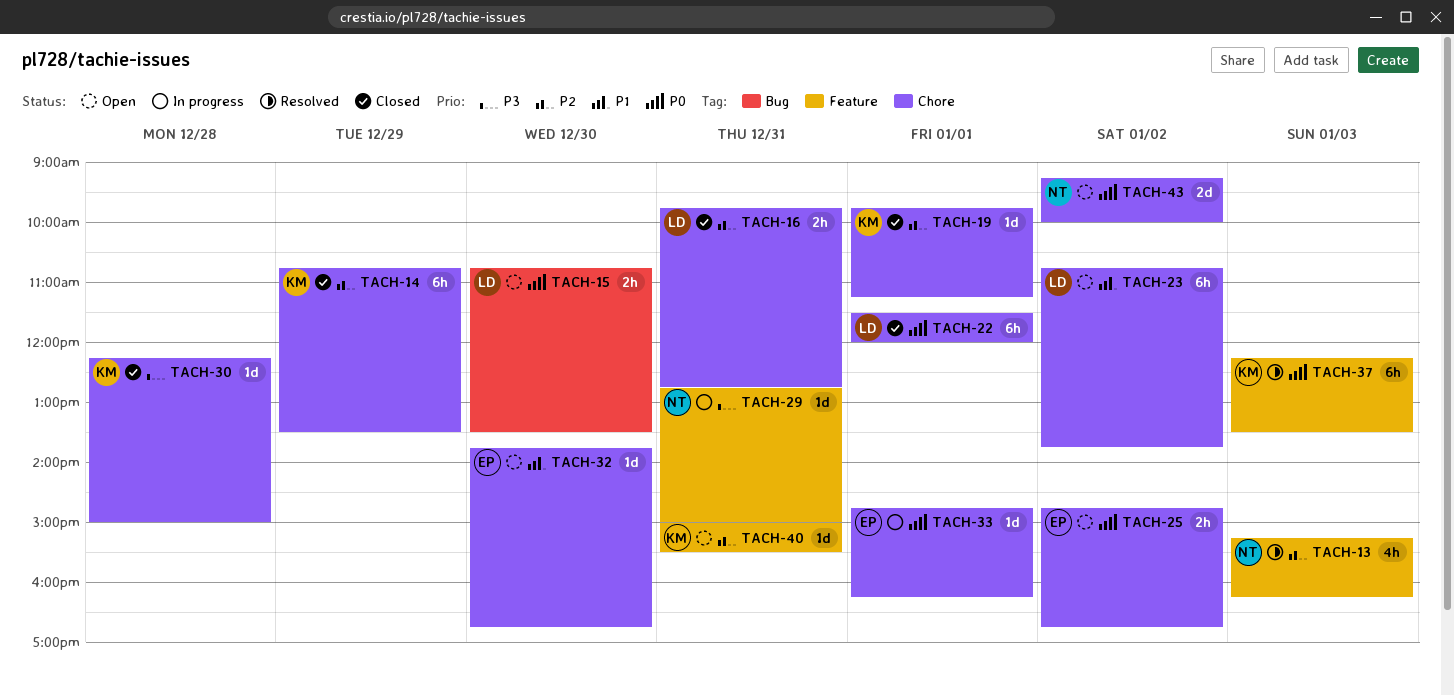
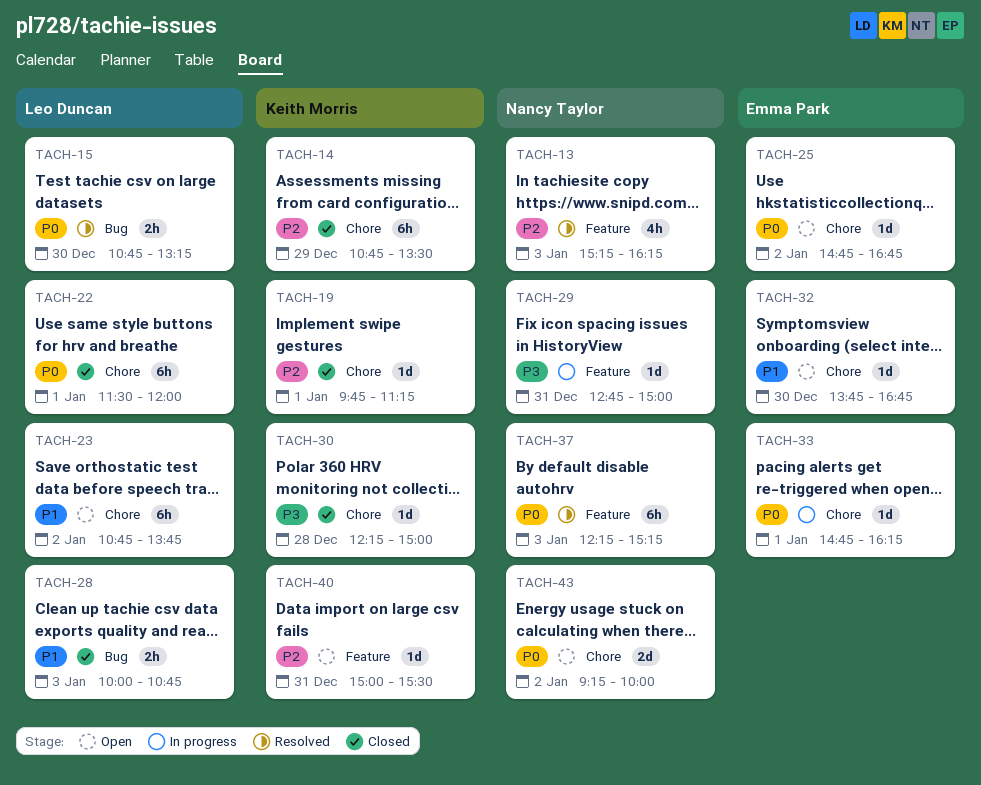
TACH-15, status: Open -> Resolved
TACH-15, ends: 13:30 -> 13:15
TACH-16: present -> none
TACH-25, estimate: 2h -> 1d
TACH-28: none -> present
TACH-37, owner: Keith Morris -> Nancy Taylor
TACH-37, ends: 13:30 -> 15:15

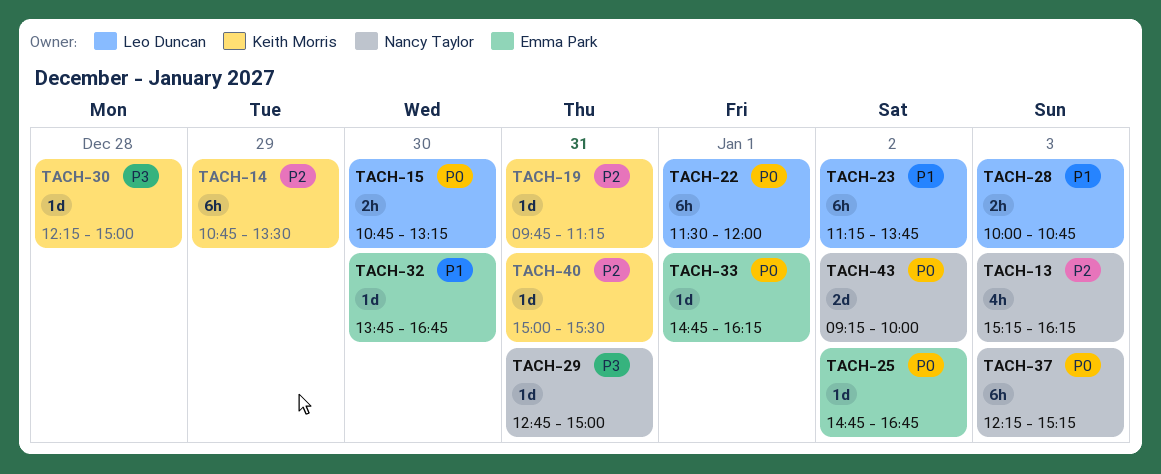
TACH-19, day: Jan 1 -> Dec 31
TACH-23, begins: 10:45 -> 11:15

